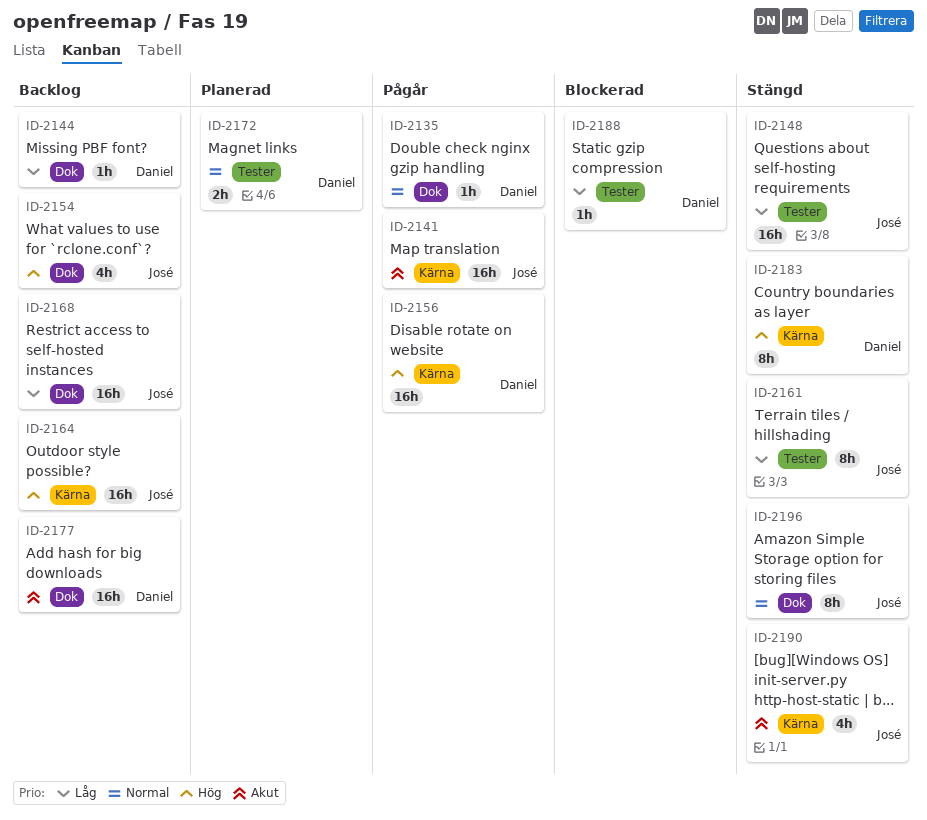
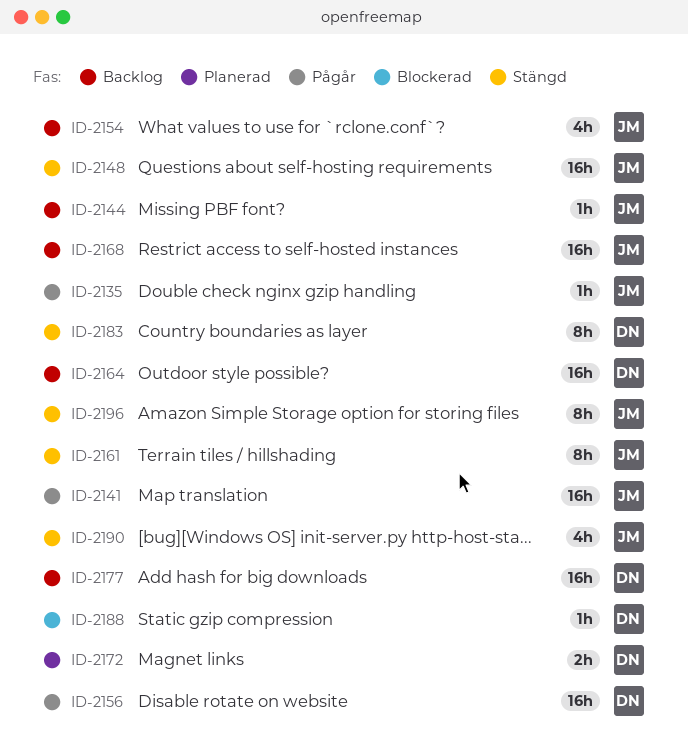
ID-2135, owner: Daniel -> José
ID-2144, owner: Daniel -> José
ID-2164, owner: José -> Daniel

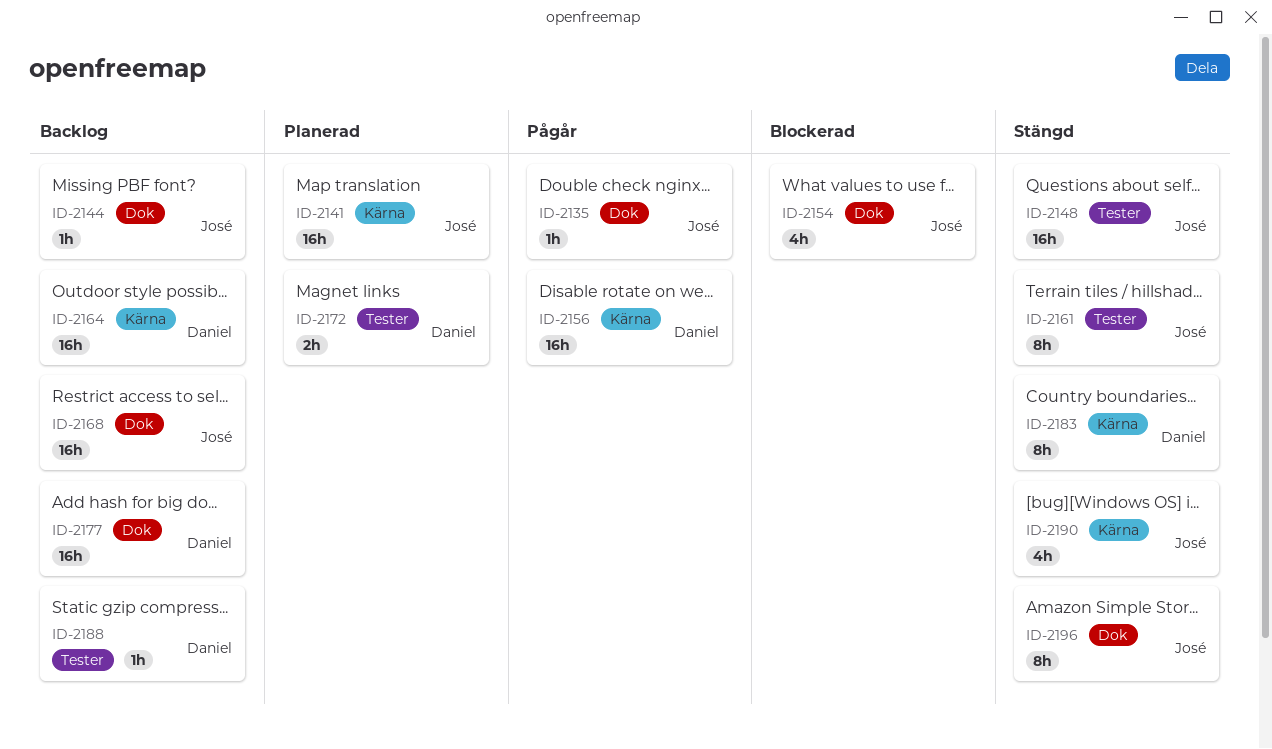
ID-2141, status: Pågår -> Planerad
ID-2154, status: Backlog -> Blockerad
ID-2188, status: Blockerad -> Backlog

